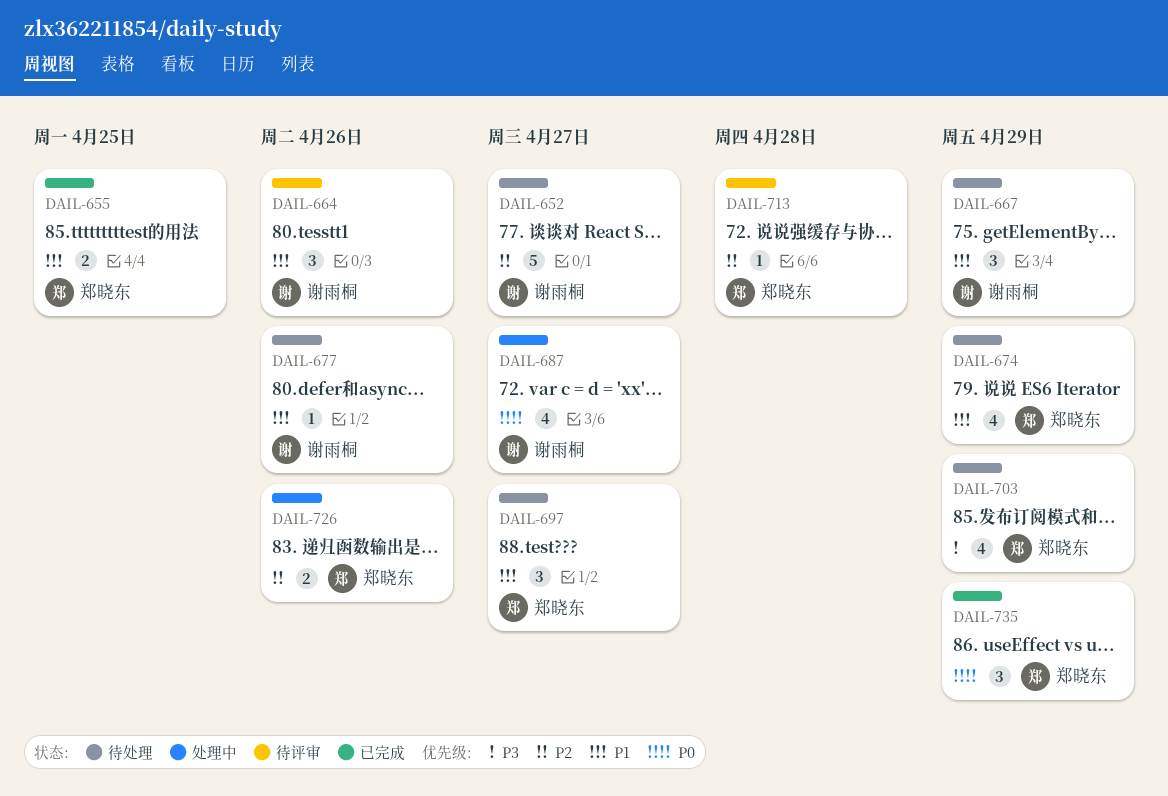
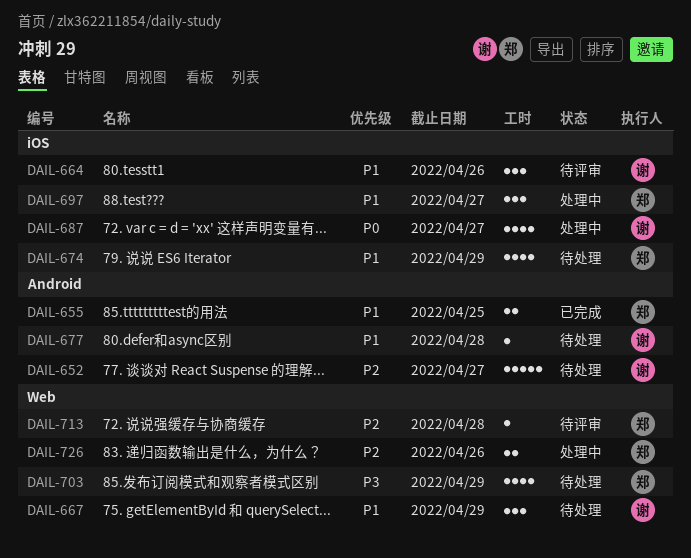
DAIL-677, due: Apr 26 -> Apr 28
DAIL-697, status: 待处理 -> 处理中
DAIL-735: present -> none

